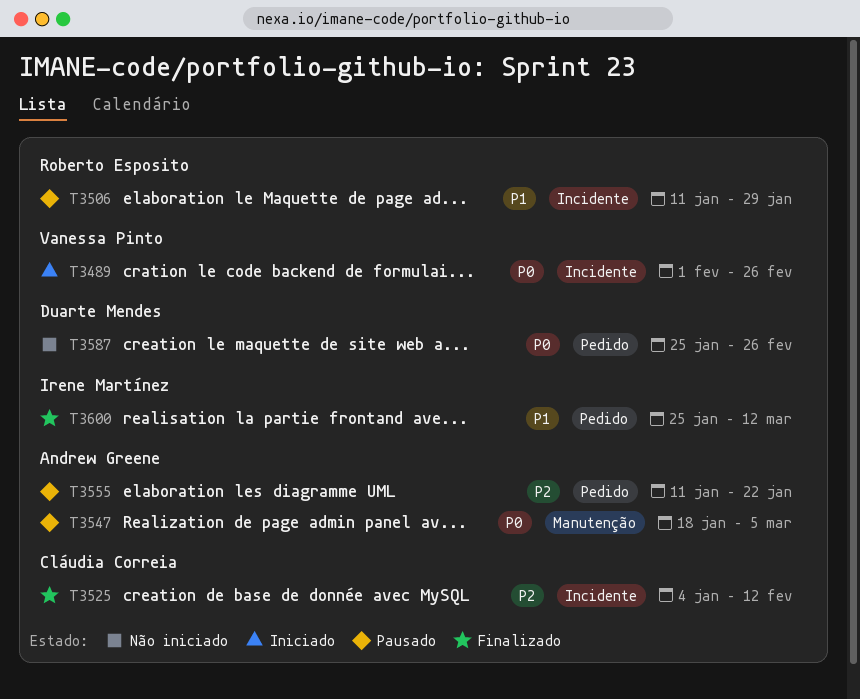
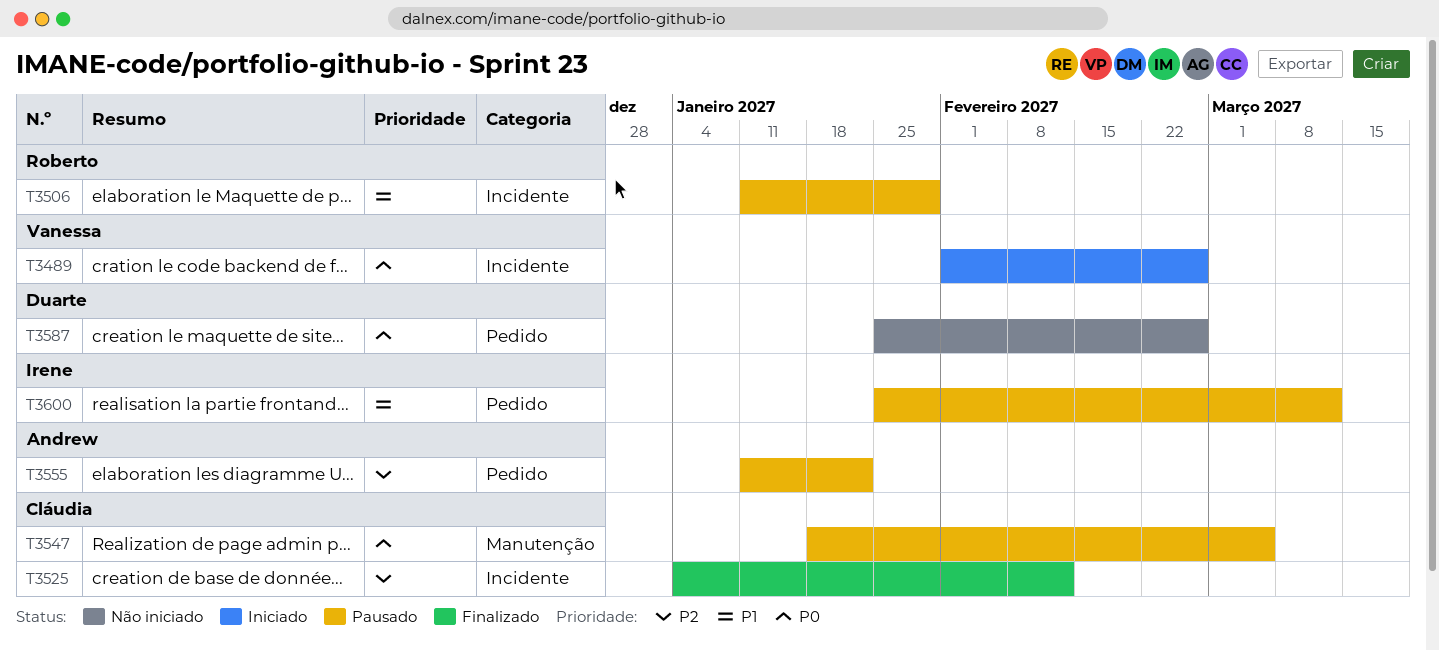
T3547, owner: Andrew Greene -> Cláudia Correia
T3600, status: Finalizado -> Pausado

